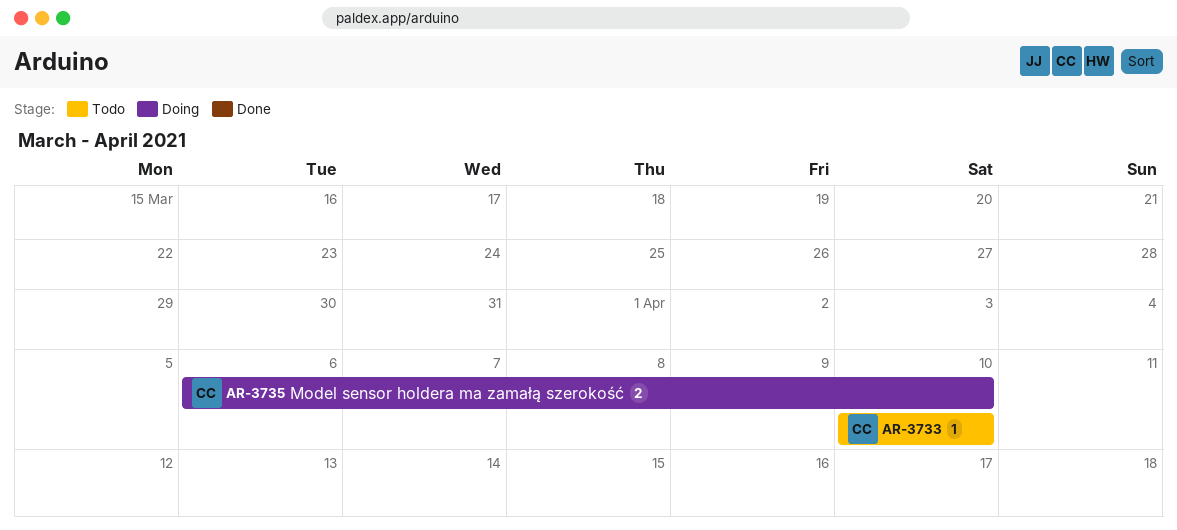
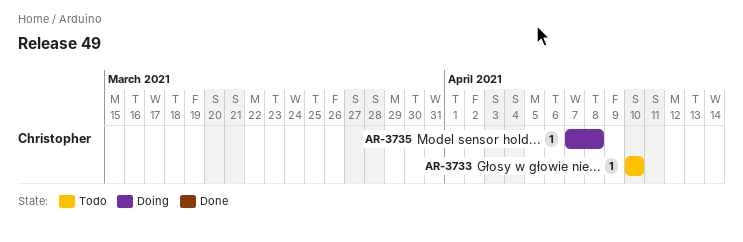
AR-3735, estimate: 2 -> 1
AR-3735, start: Apr 6 -> Apr 7
AR-3735, due: Apr 10 -> Apr 8

